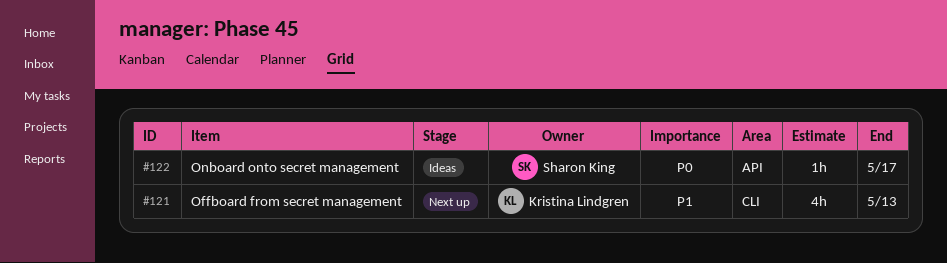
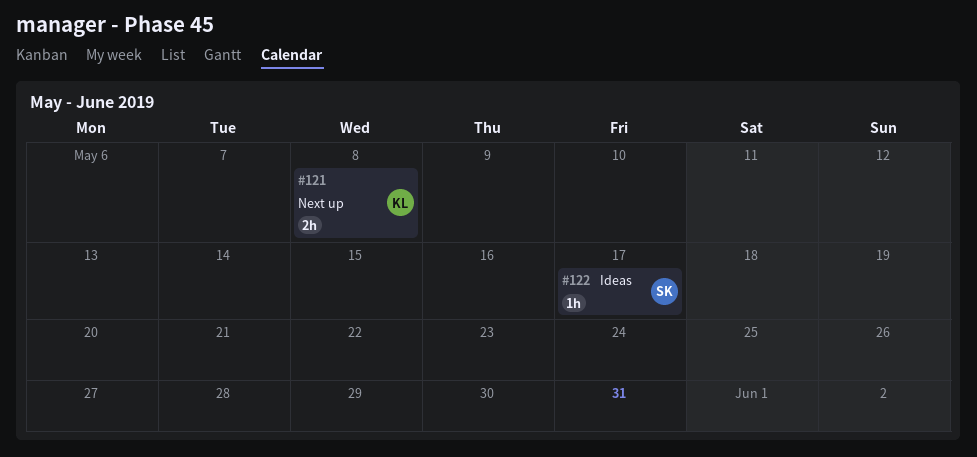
#121, estimate: 4h -> 2h
#121, due: May 13 -> May 8

